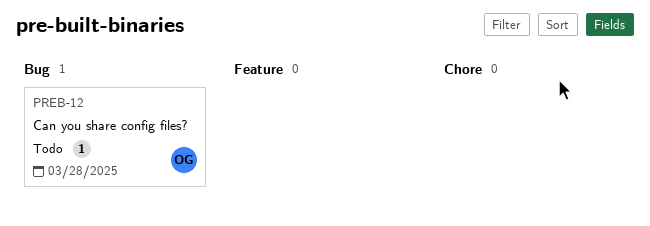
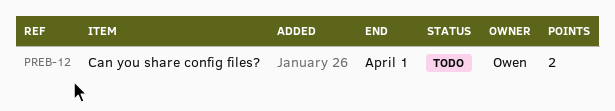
PREB-12, estimate: 1 -> 2
PREB-12, due: Mar 28 -> Apr 1

